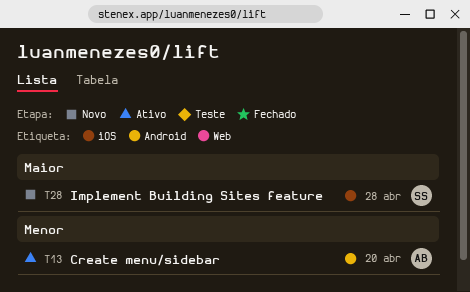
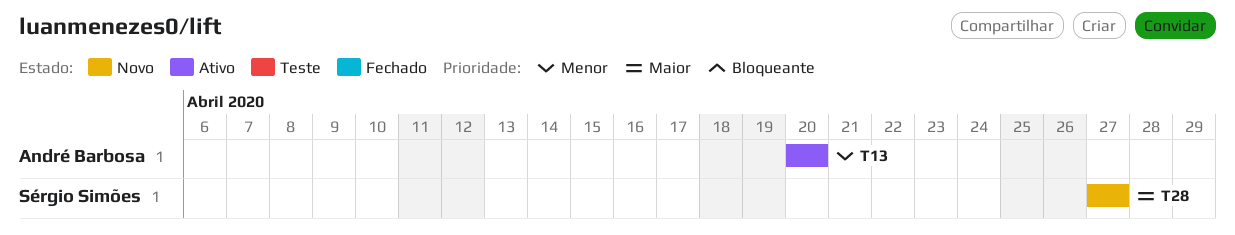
T28, due: Apr 28 -> Apr 27

